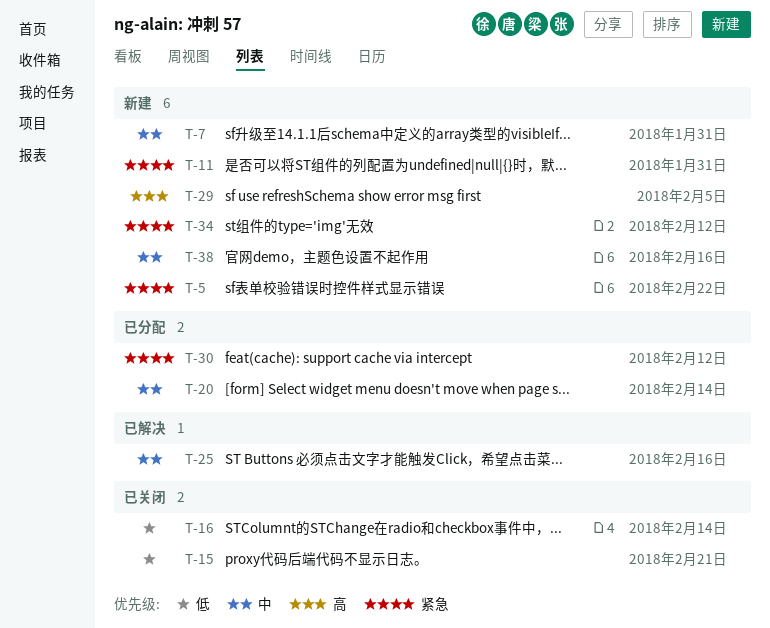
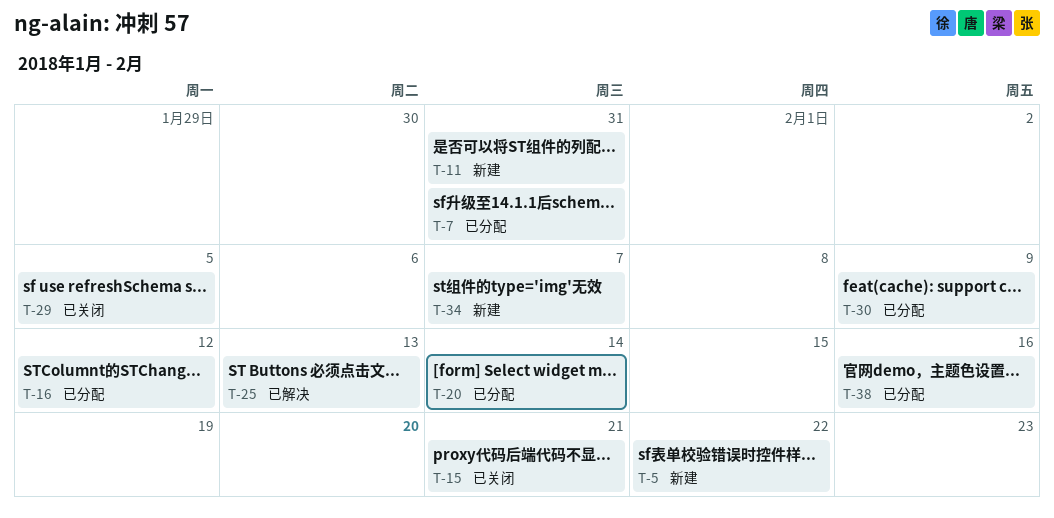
T-7, status: 新建 -> 已分配
T-16, status: 已关闭 -> 已分配
T-16, due: Feb 14 -> Feb 12
T-25, due: Feb 16 -> Feb 13
T-29, status: 新建 -> 已关闭
T-30, due: Feb 12 -> Feb 9
T-34, due: Feb 12 -> Feb 7
T-38, status: 新建 -> 已分配

